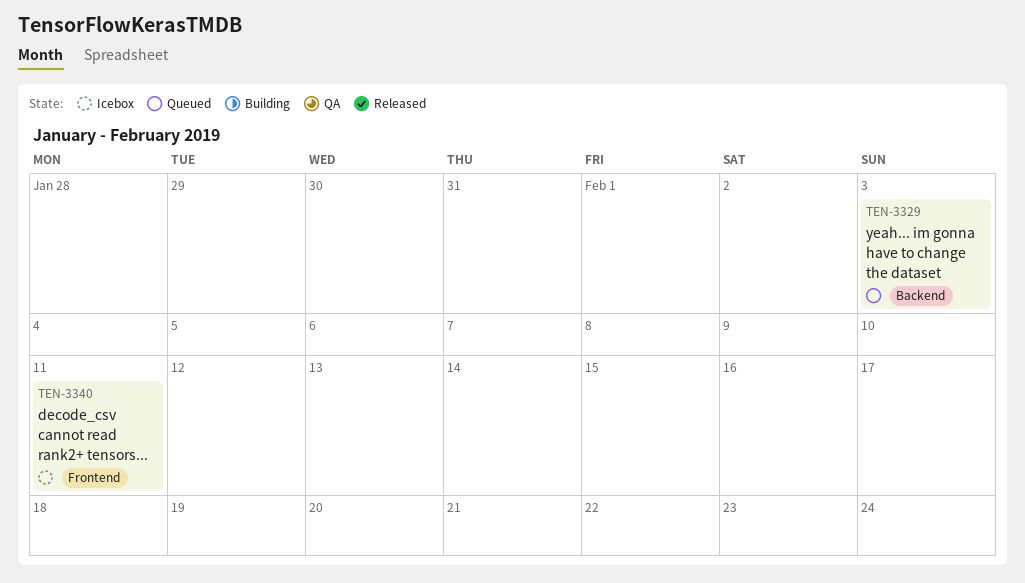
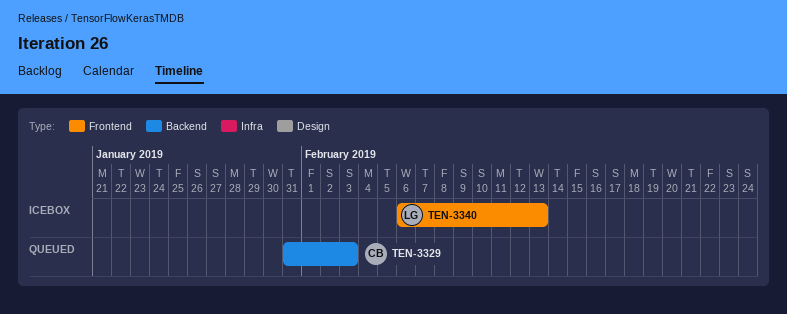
TEN-3340, due: Feb 11 -> Feb 13

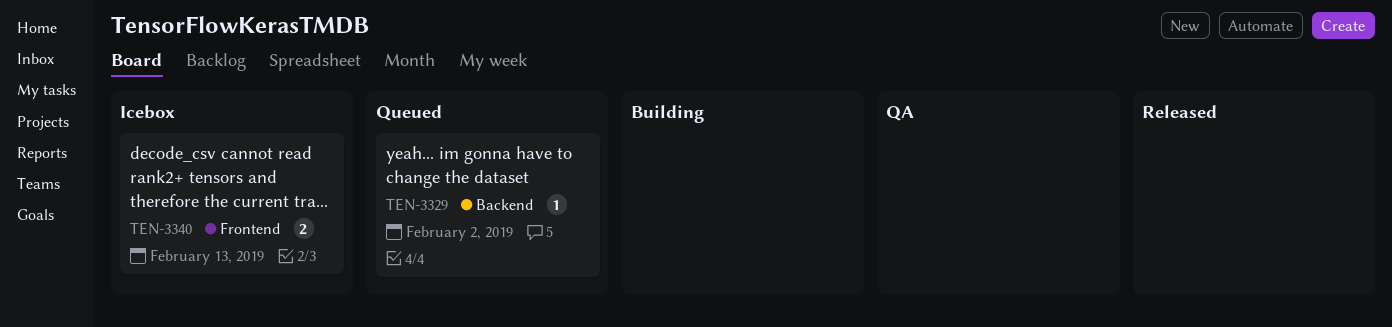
TEN-3329, due: Feb 3 -> Feb 2

